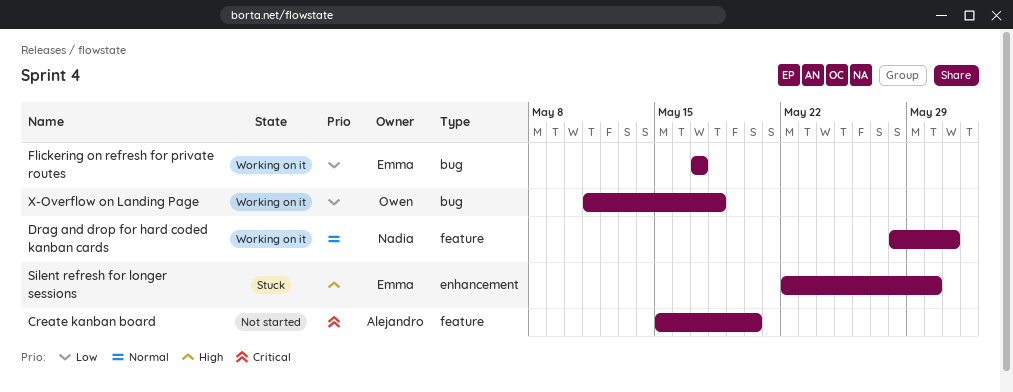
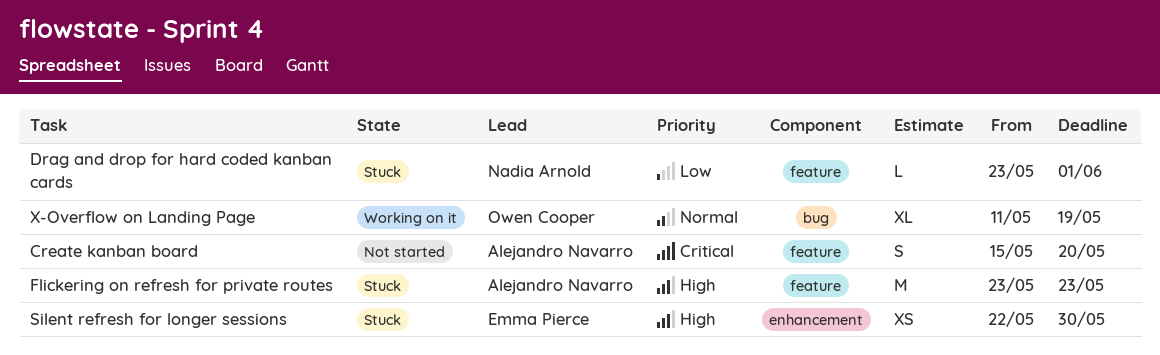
Drag and drop for hard coded kanban cards, status: Working on it -> Stuck
Drag and drop for hard coded kanban cards, priority: Normal -> Low
Drag and drop for hard coded kanban cards, start: May 28 -> May 23
Drag and drop for hard coded kanban cards, due: May 31 -> Jun 1
Flickering on refresh for private routes, status: Working on it -> Stuck
Flickering on refresh for private routes, owner: Emma Pierce -> Alejandro Navarro
Flickering on refresh for private routes, priority: Low -> High
Flickering on refresh for private routes, label: bug -> feature
Flickering on refresh for private routes, start: May 17 -> May 23
Flickering on refresh for private routes, due: May 17 -> May 23
X-Overflow on Landing Page, priority: Low -> Normal
X-Overflow on Landing Page, due: May 18 -> May 19

